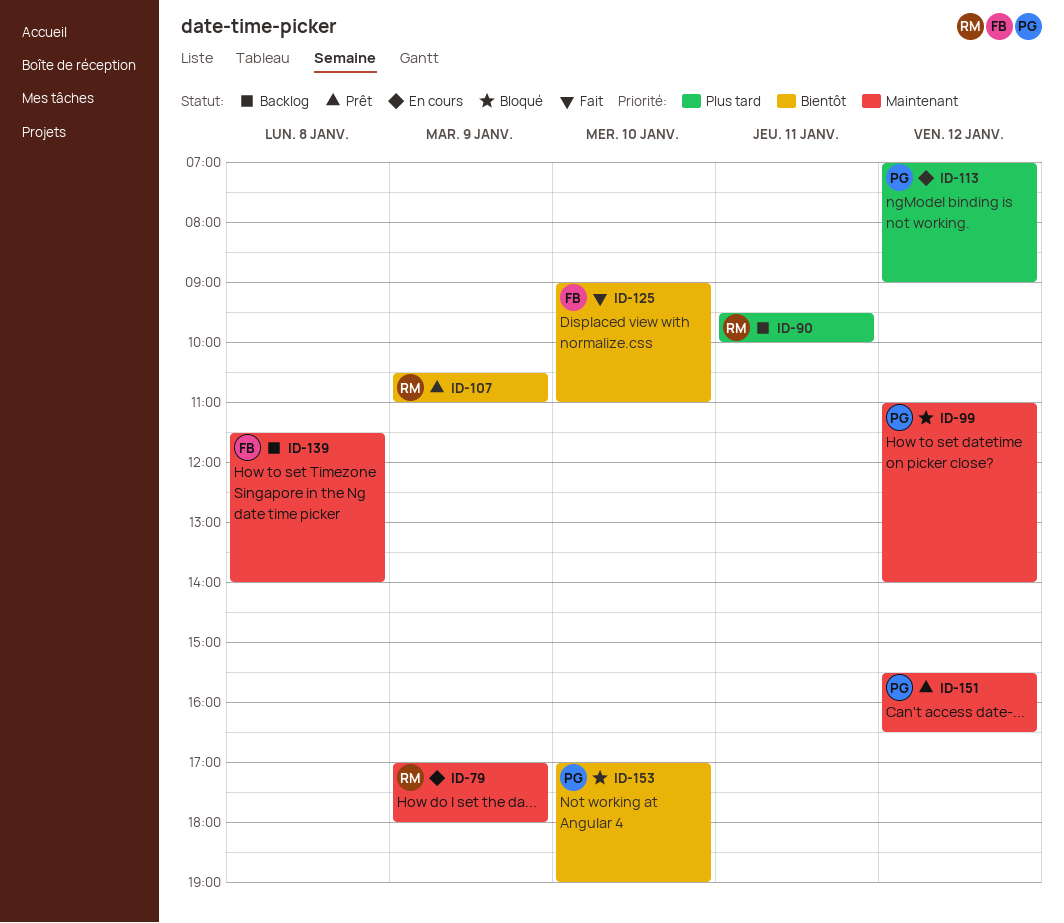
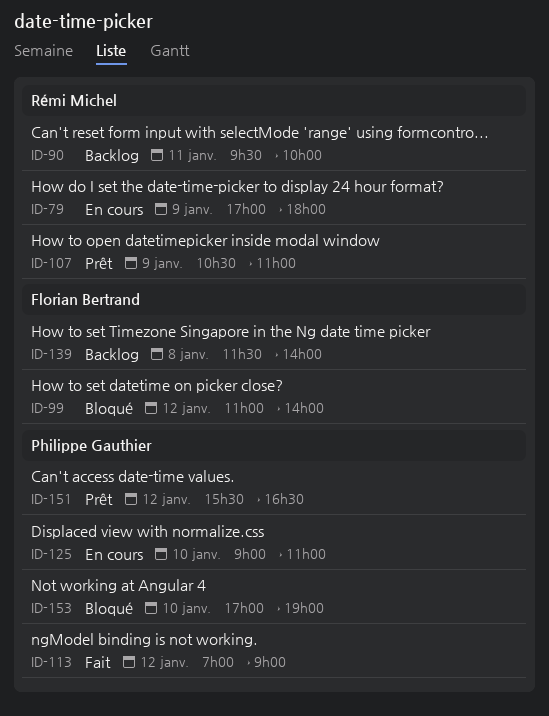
ID-99, owner: Philippe Gauthier -> Florian Bertrand
ID-113, status: En cours -> Fait
ID-125, status: Fait -> En cours
ID-125, owner: Florian Bertrand -> Philippe Gauthier

